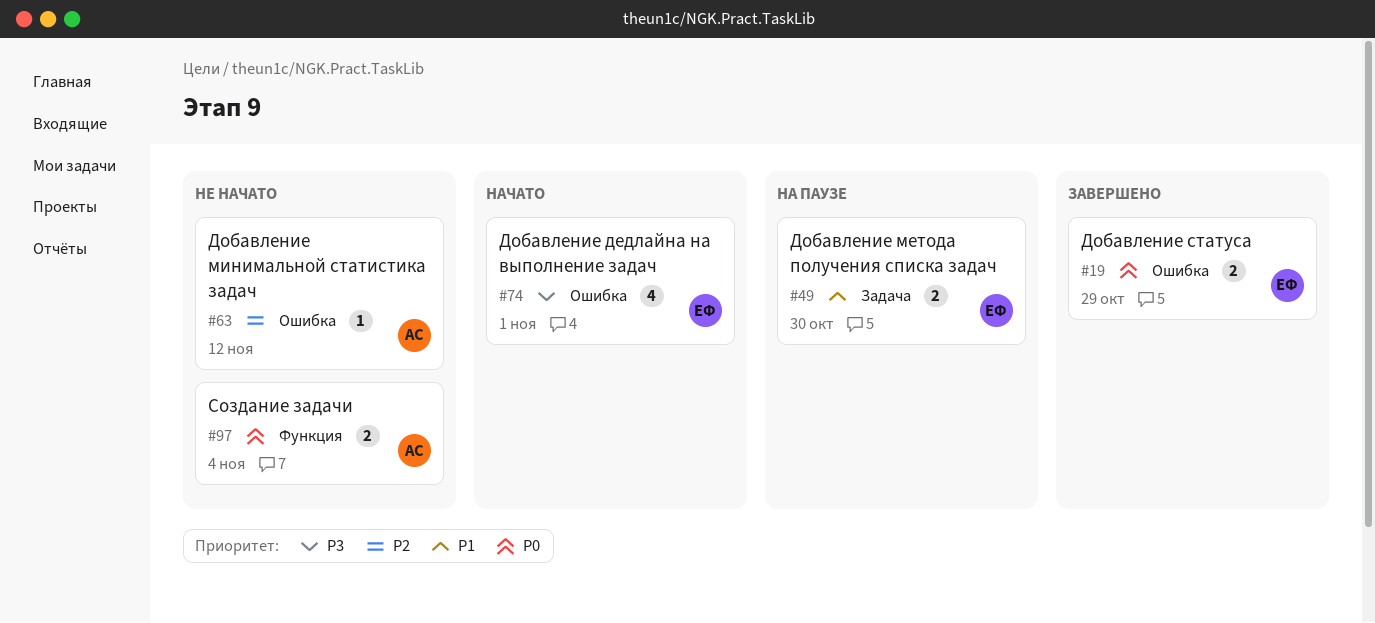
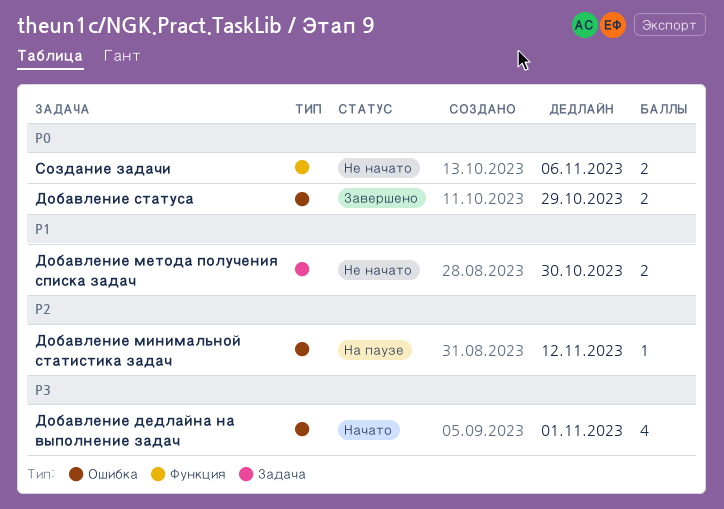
Добавление метода получения списка задач, status: На паузе -> Не начато
Добавление минимальной статистика задач, status: Не начато -> На паузе
Создание задачи, due: Nov 4 -> Nov 6

